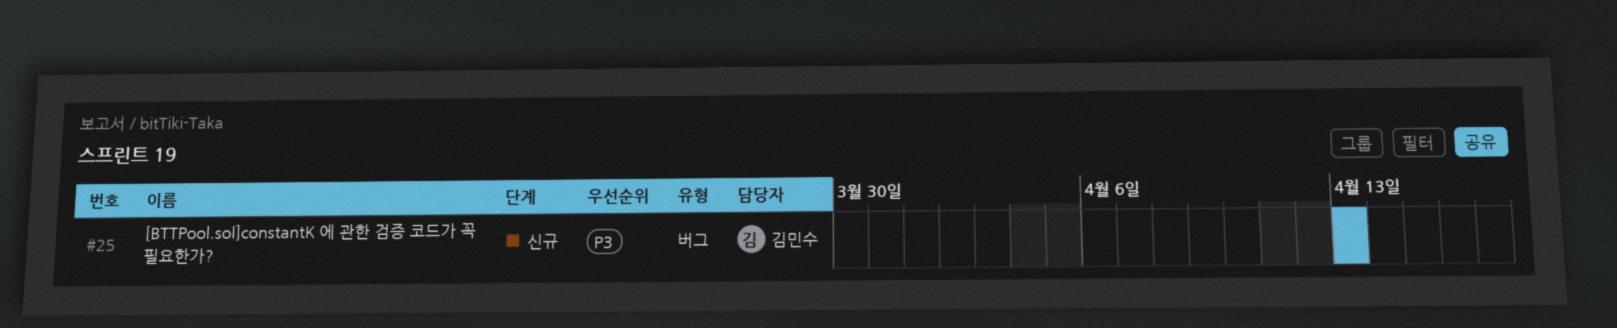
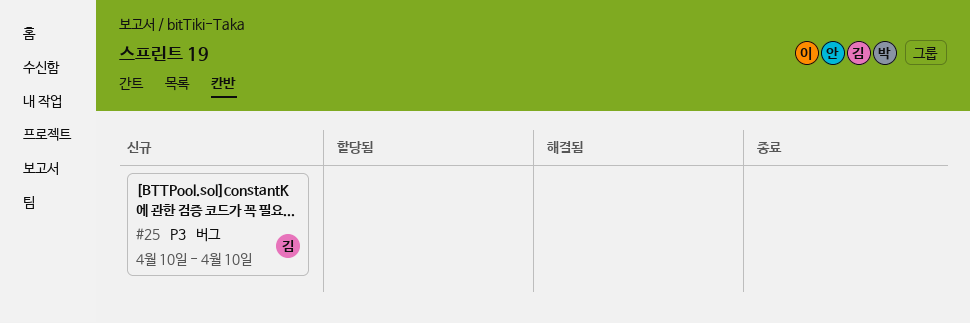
#25, start: Apr 13 -> Apr 10
#25, due: Apr 13 -> Apr 10

